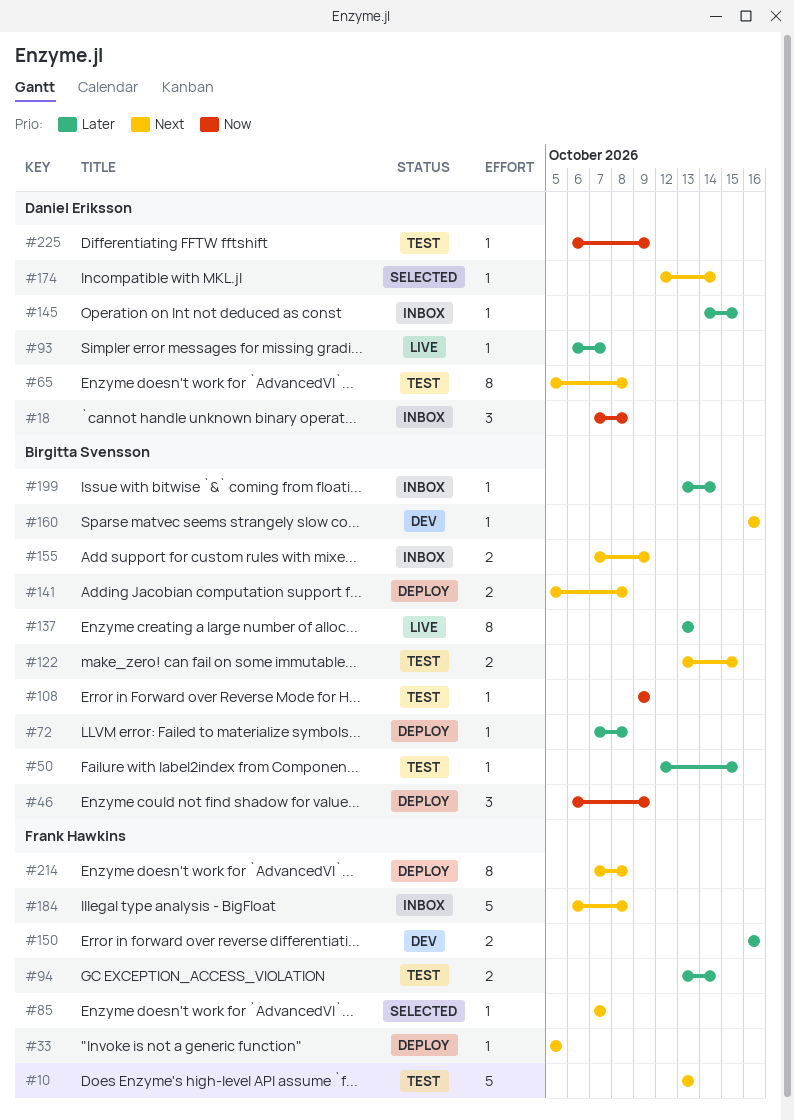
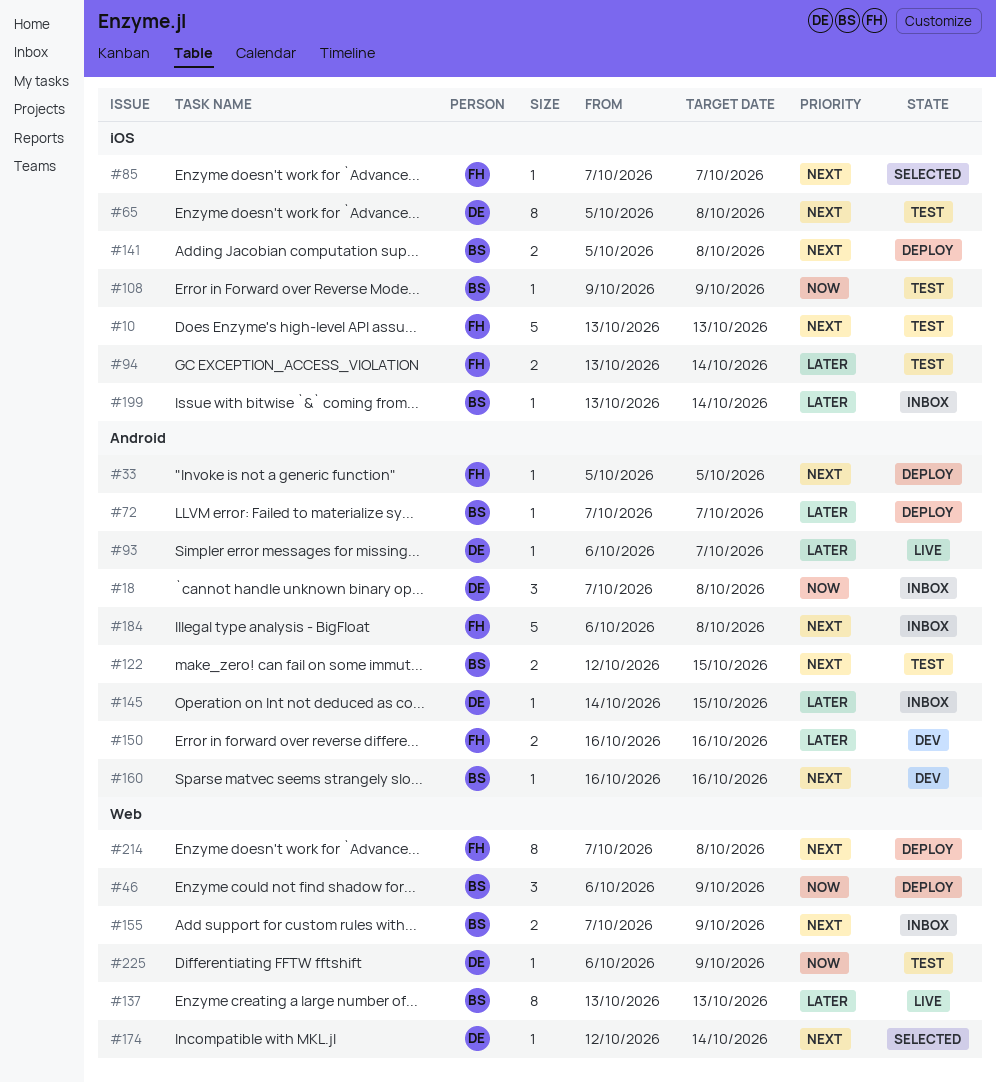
#50: present -> none
#72, due: Oct 8 -> Oct 7
#122, start: Oct 13 -> Oct 12

